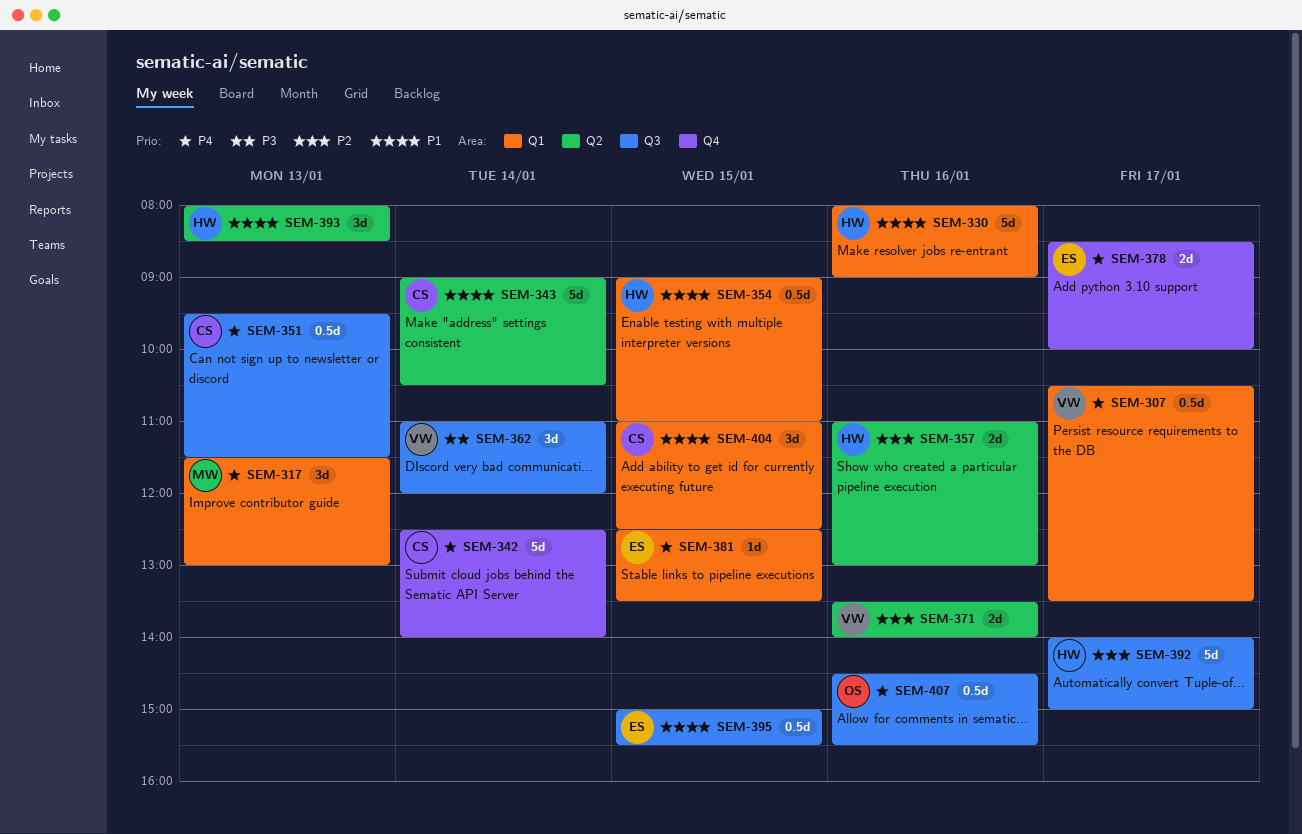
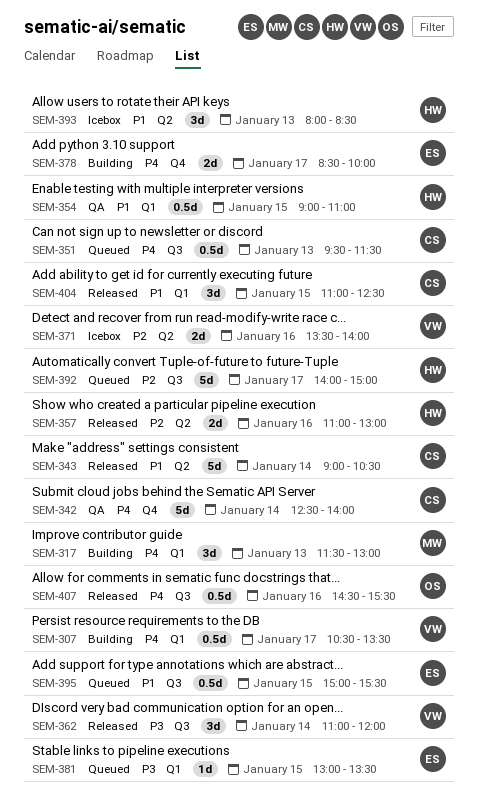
SEM-330: present -> none
SEM-381, priority: P4 -> P3
SEM-381, begins: 12:30 -> 13:00

